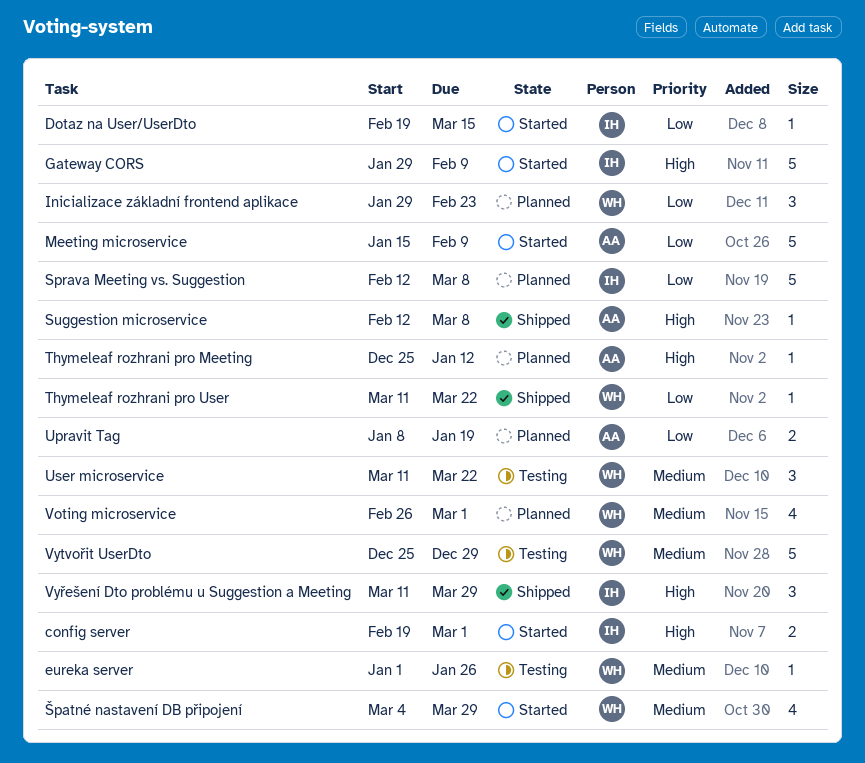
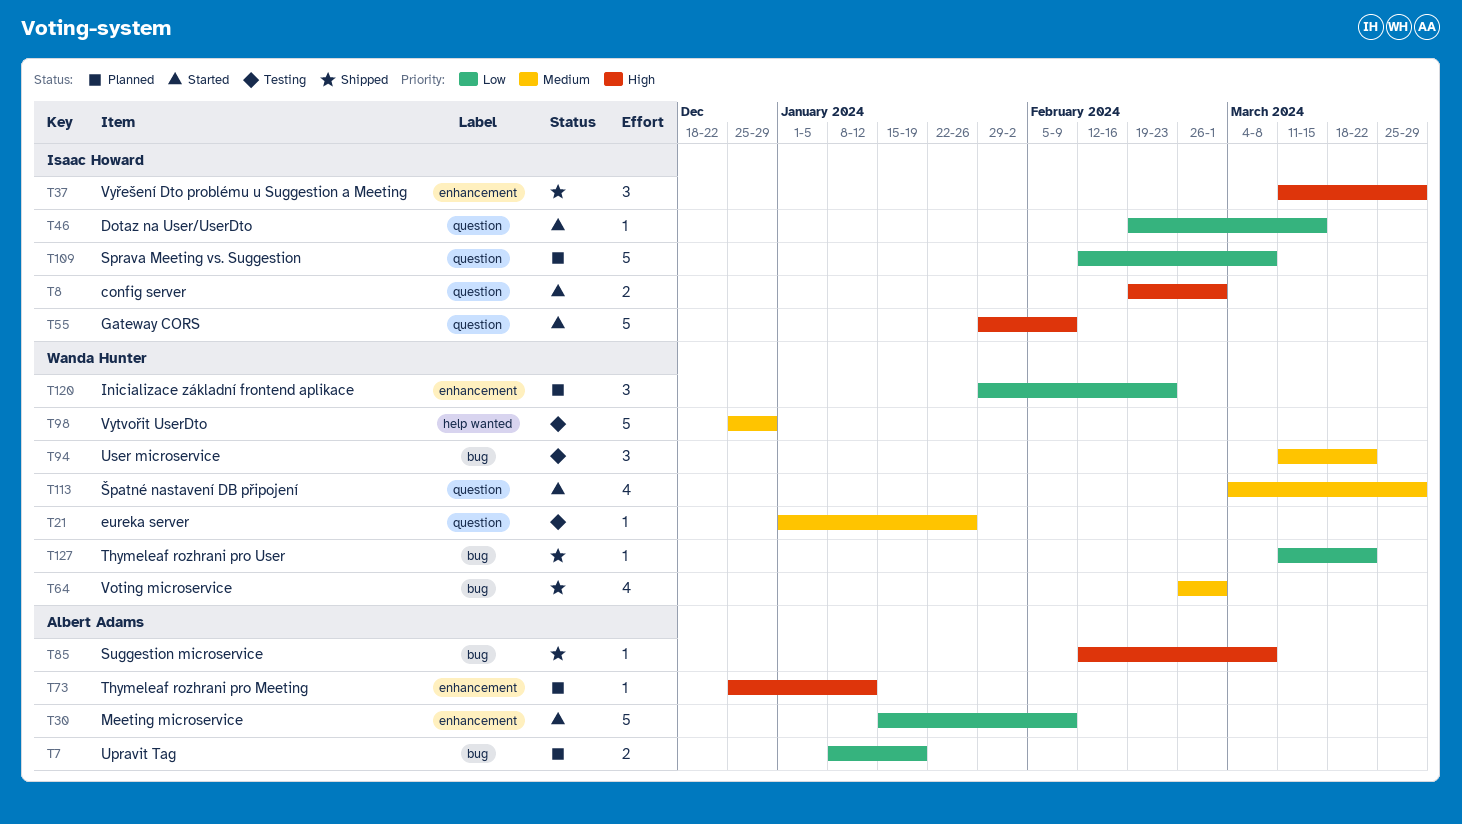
Voting microservice, status: Planned -> Shipped

